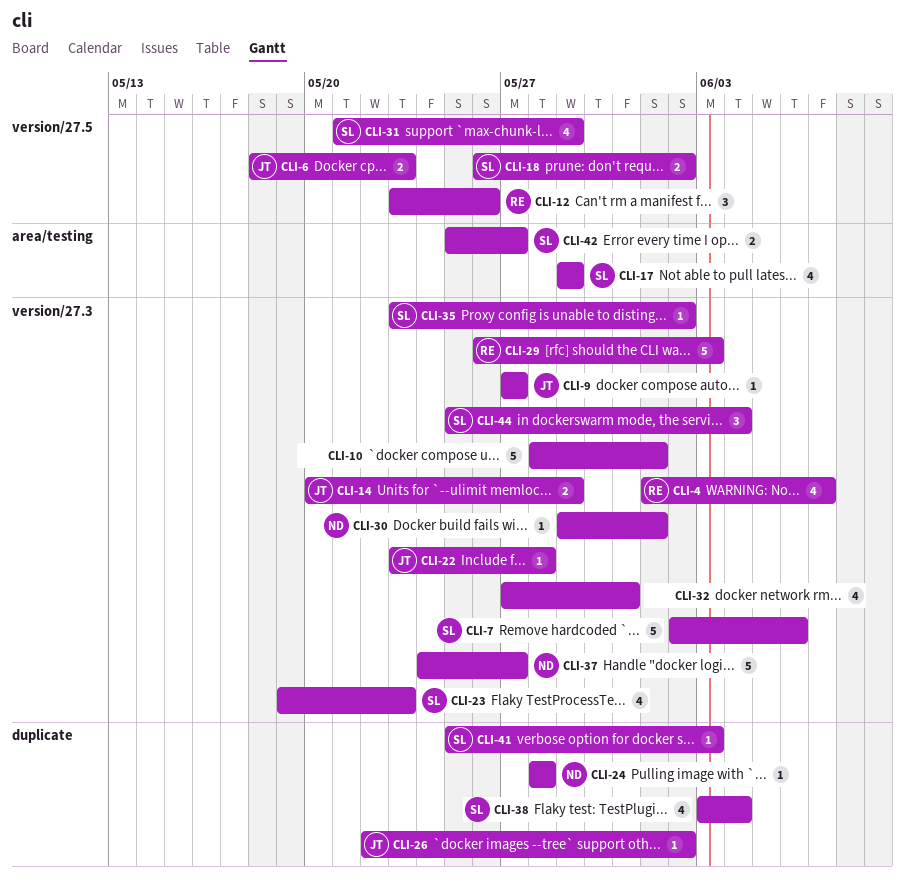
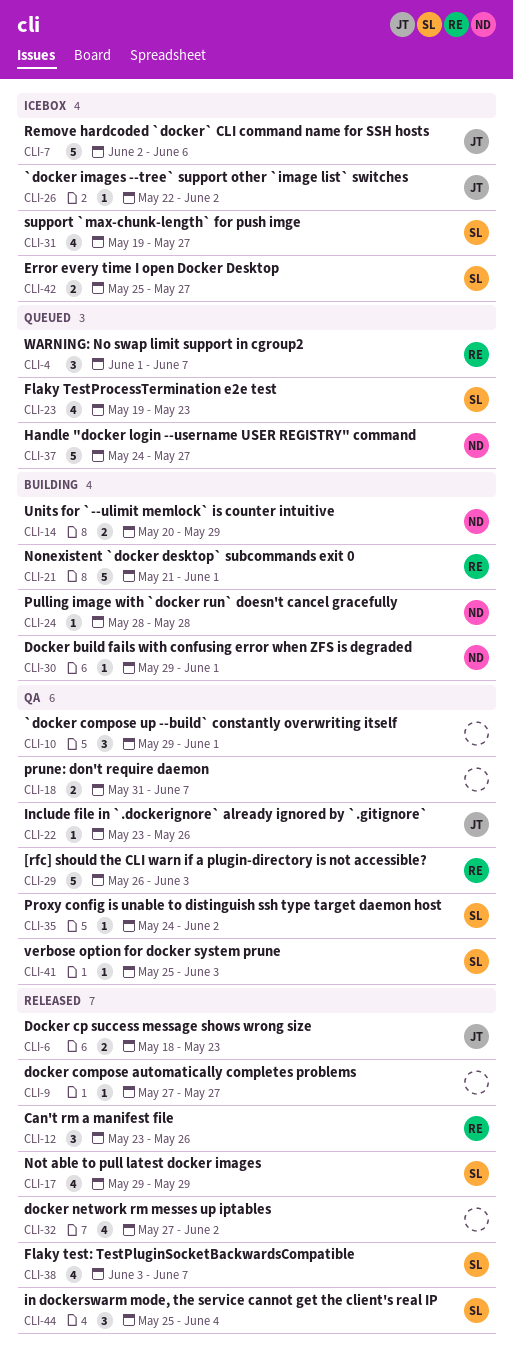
CLI-4, estimate: 4 -> 3
CLI-7, owner: SL -> JT
CLI-9, owner: JT -> none
CLI-10, estimate: 5 -> 3
CLI-10, start: May 28 -> May 29
CLI-14, owner: JT -> ND
CLI-18, owner: SL -> none
CLI-18, start: May 26 -> May 31
CLI-18, due: Jun 2 -> Jun 7
CLI-21: none -> present
CLI-22, due: May 28 -> May 26
CLI-31, start: May 21 -> May 19
CLI-31, due: May 29 -> May 27
CLI-32, due: May 31 -> Jun 2
CLI-35, start: May 23 -> May 24
CLI-38, due: Jun 4 -> Jun 7

